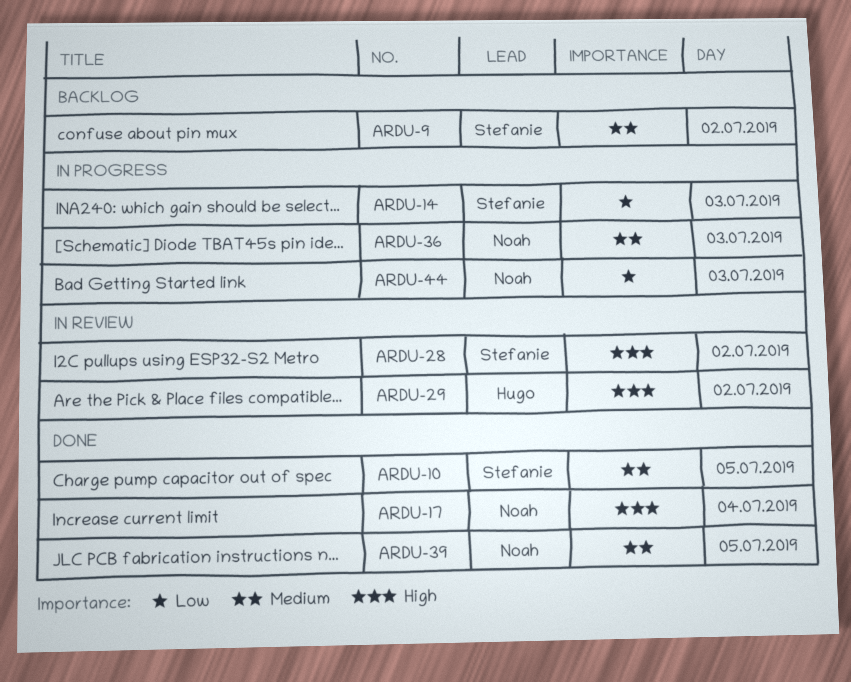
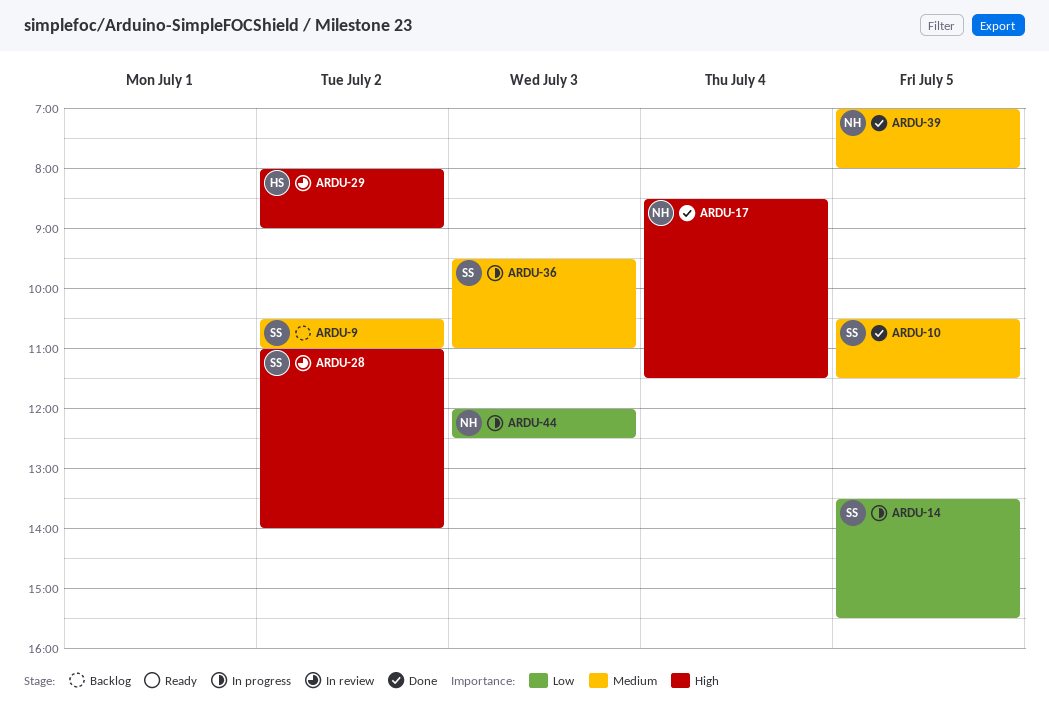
ARDU-14, day: Jul 3 -> Jul 5
ARDU-36, owner: Noah -> Stefanie

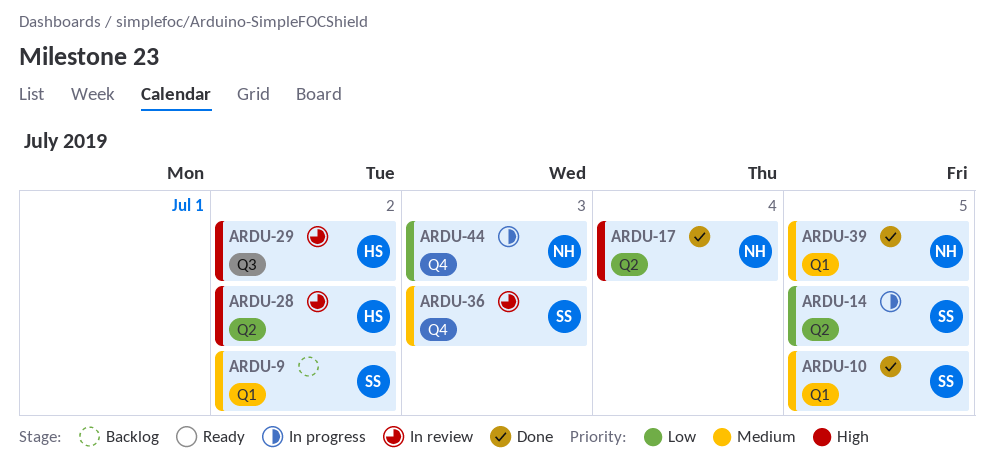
ARDU-28, owner: SS -> HS
ARDU-36, status: In progress -> In review

